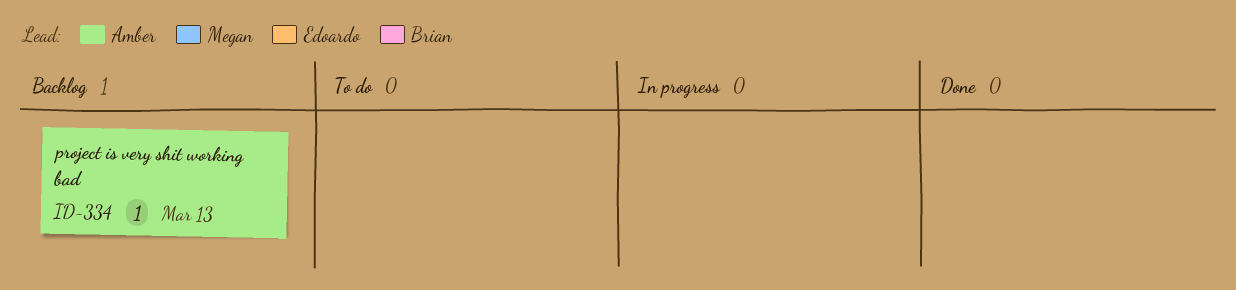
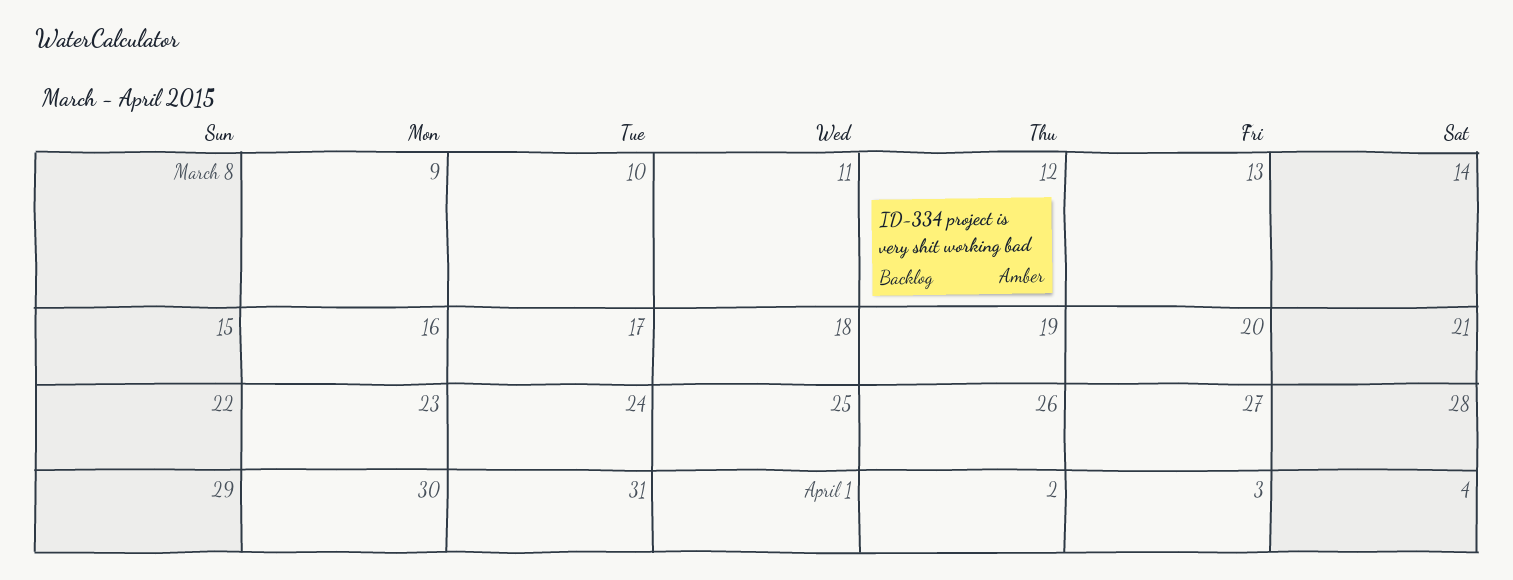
ID-334, due: Mar 13 -> Mar 12

